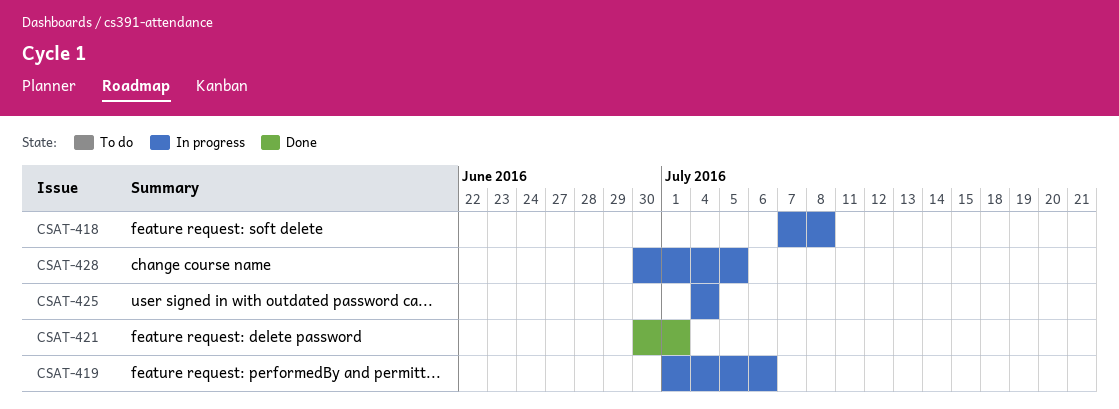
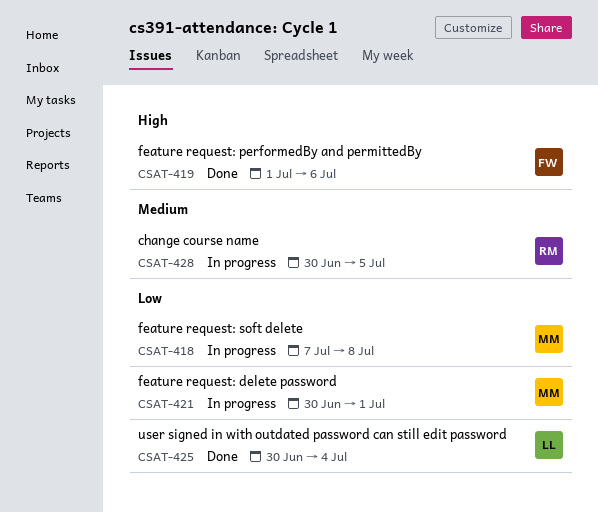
CSAT-419, status: In progress -> Done
CSAT-421, status: Done -> In progress
CSAT-425, status: In progress -> Done
CSAT-425, start: Jul 4 -> Jun 30

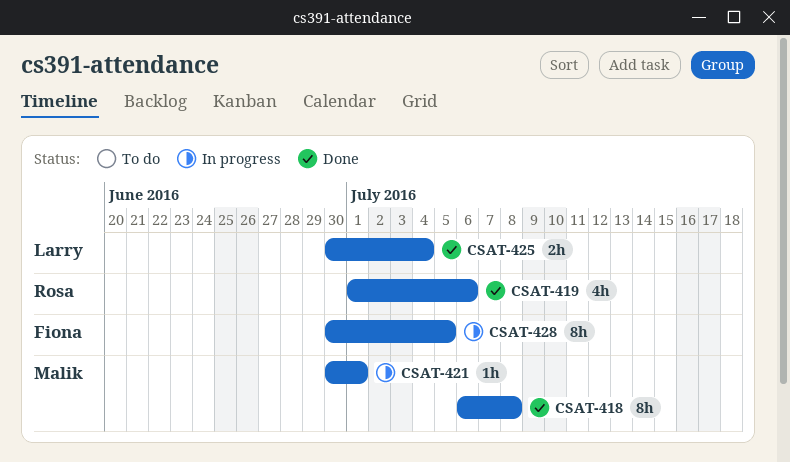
CSAT-418, status: In progress -> Done
CSAT-418, start: Jul 7 -> Jul 6
CSAT-419, owner: Fiona -> Rosa
CSAT-428, owner: Rosa -> Fiona

